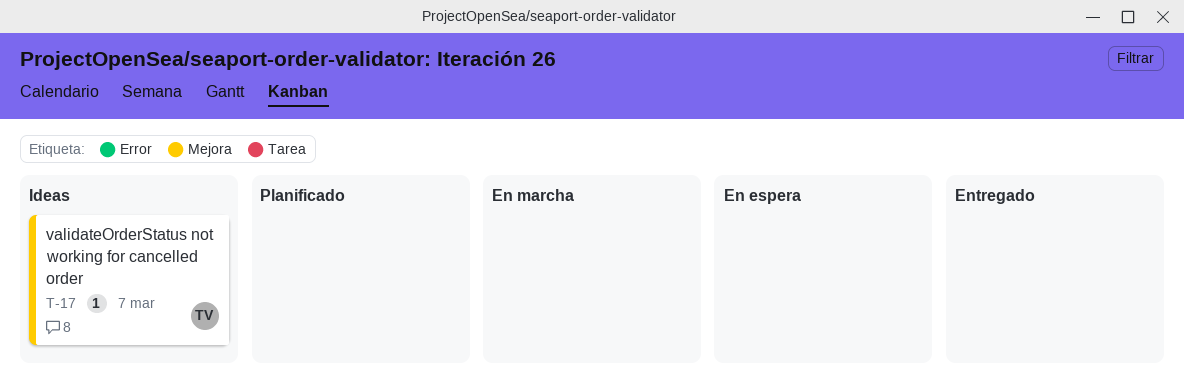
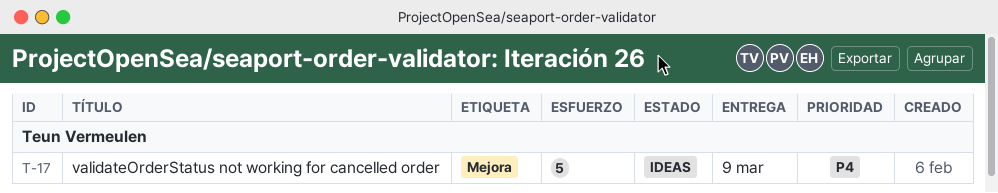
T-17, estimate: 1 -> 5
T-17, due: Mar 7 -> Mar 9

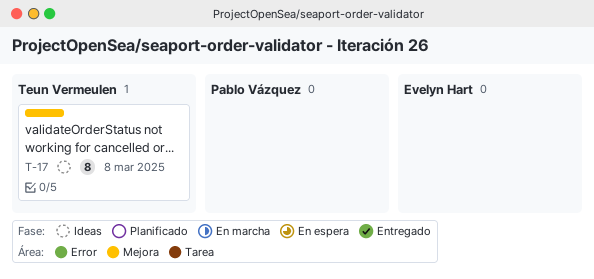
T-17, estimate: 5 -> 8
T-17, due: Mar 9 -> Mar 8

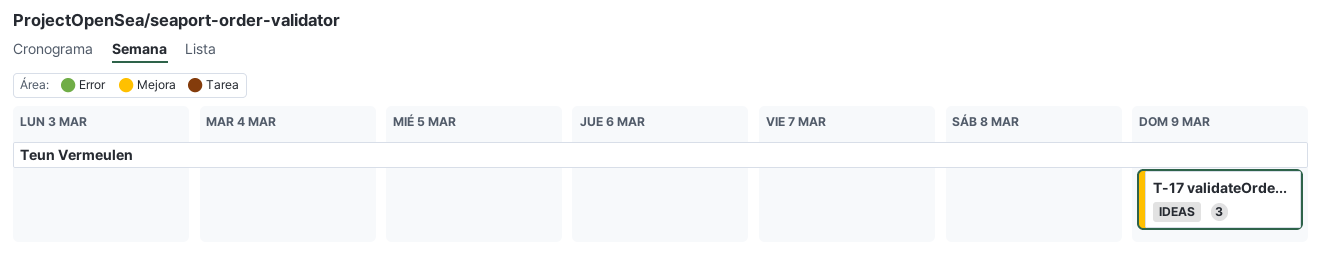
T-17, estimate: 8 -> 3
T-17, due: Mar 8 -> Mar 9

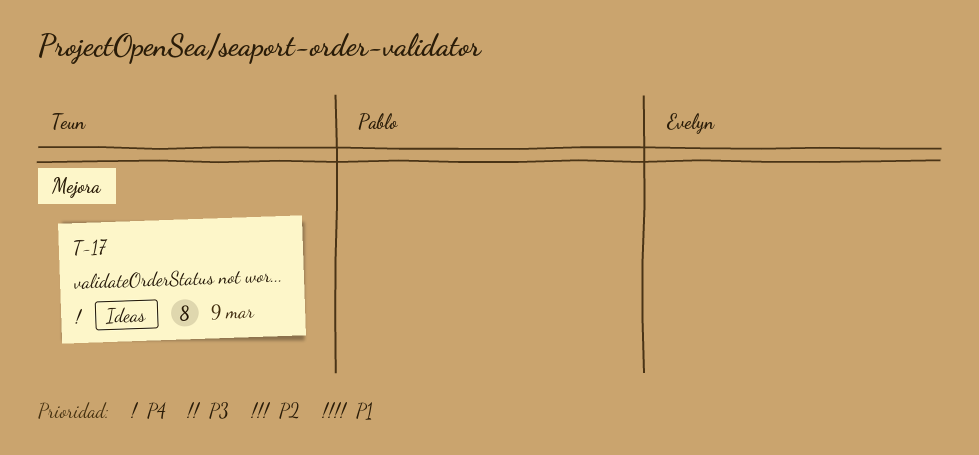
T-17, estimate: 3 -> 8

